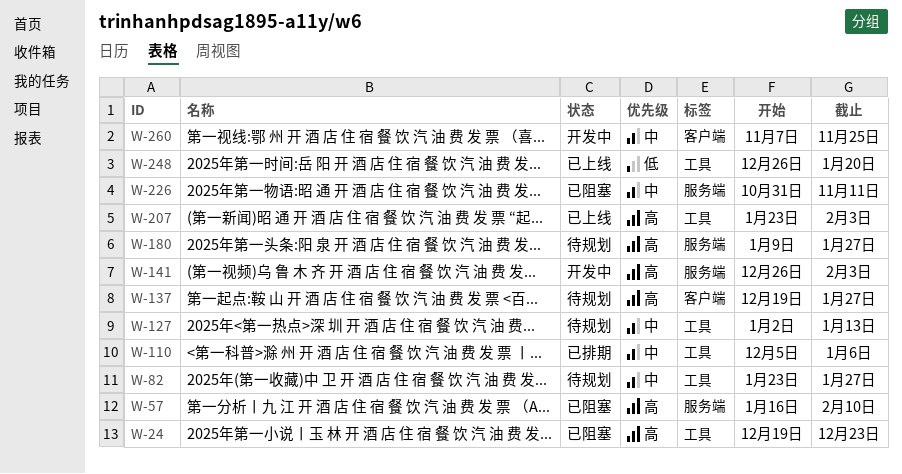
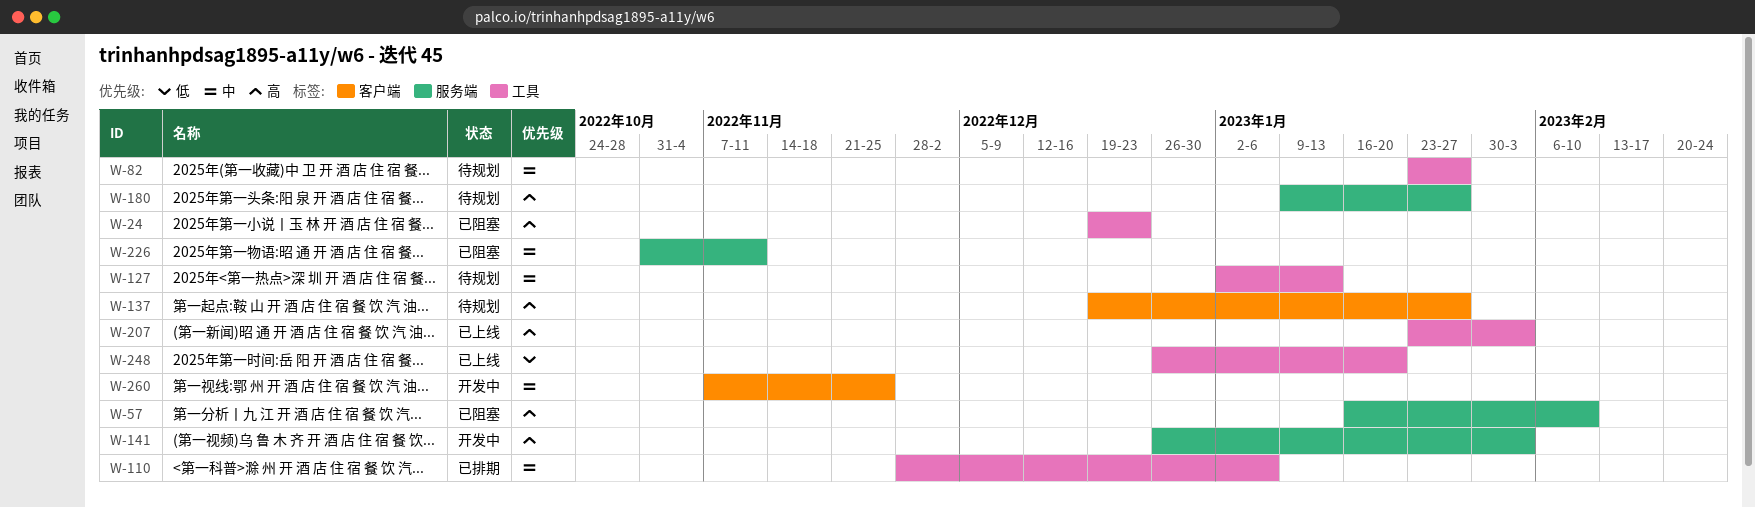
W-110, start: Dec 5 -> Nov 28

